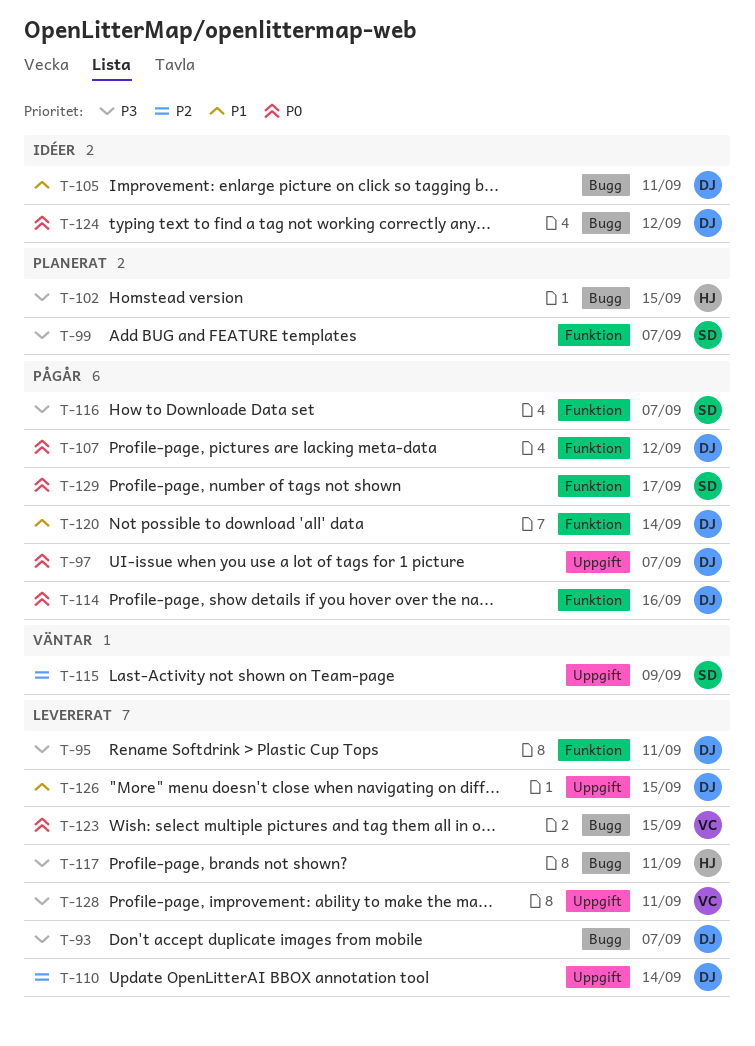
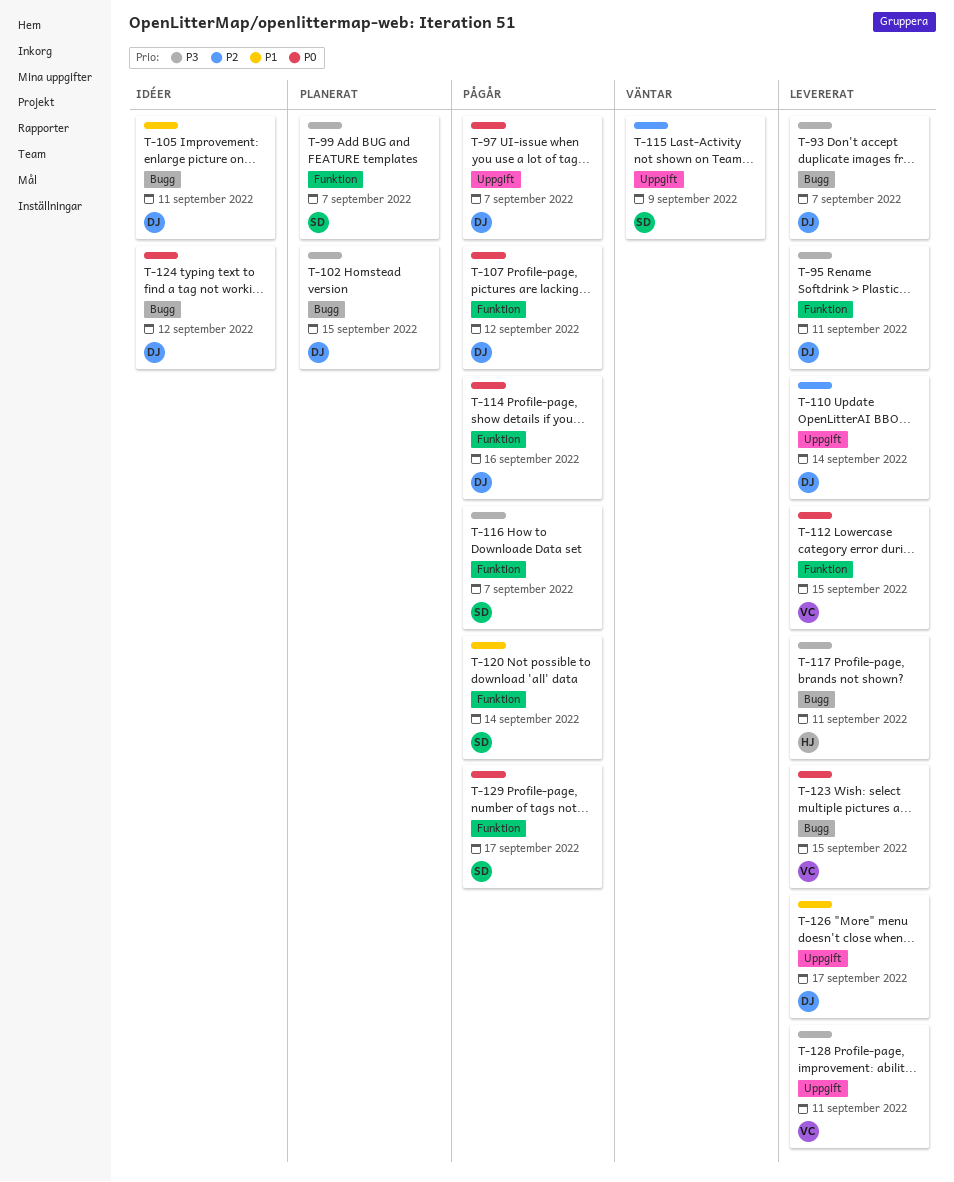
T-102, owner: HJ -> DJ
T-112: none -> present
T-120, owner: DJ -> SD
T-126, due: Sep 15 -> Sep 17

